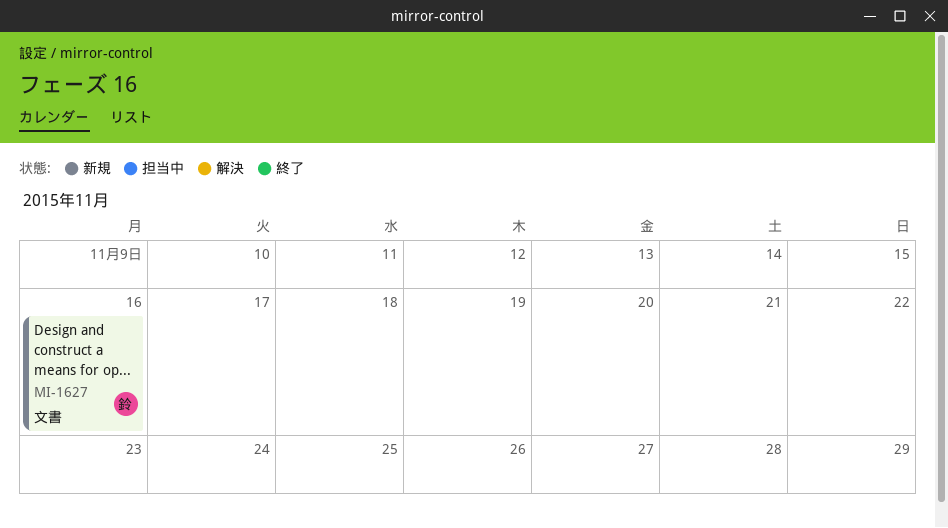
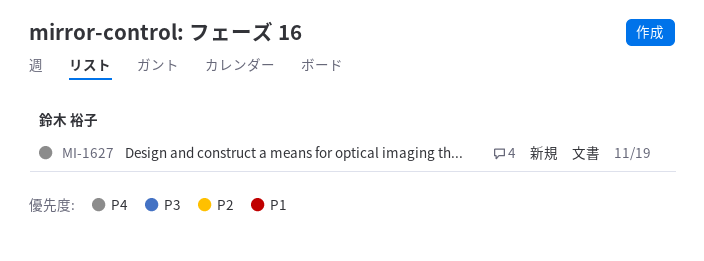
MI-1627, due: Nov 16 -> Nov 19

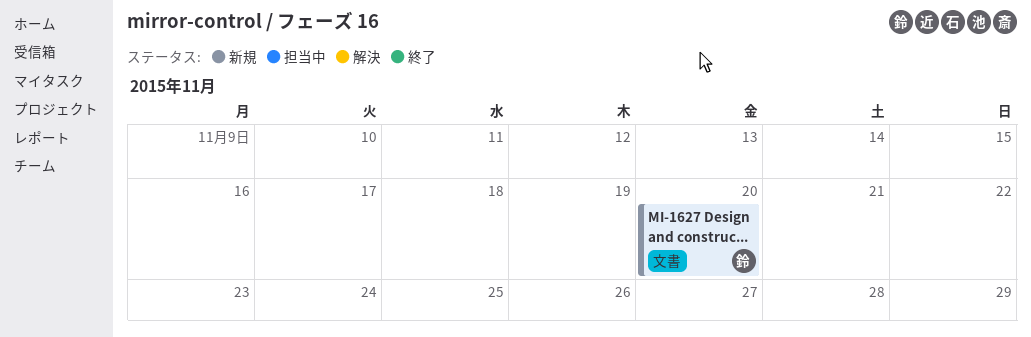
MI-1627, due: Nov 19 -> Nov 20

